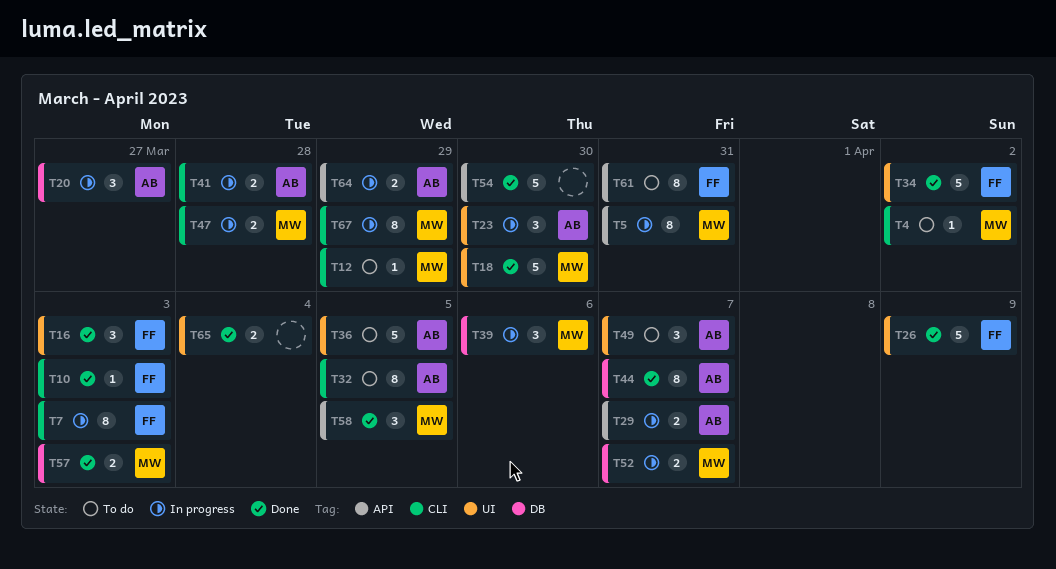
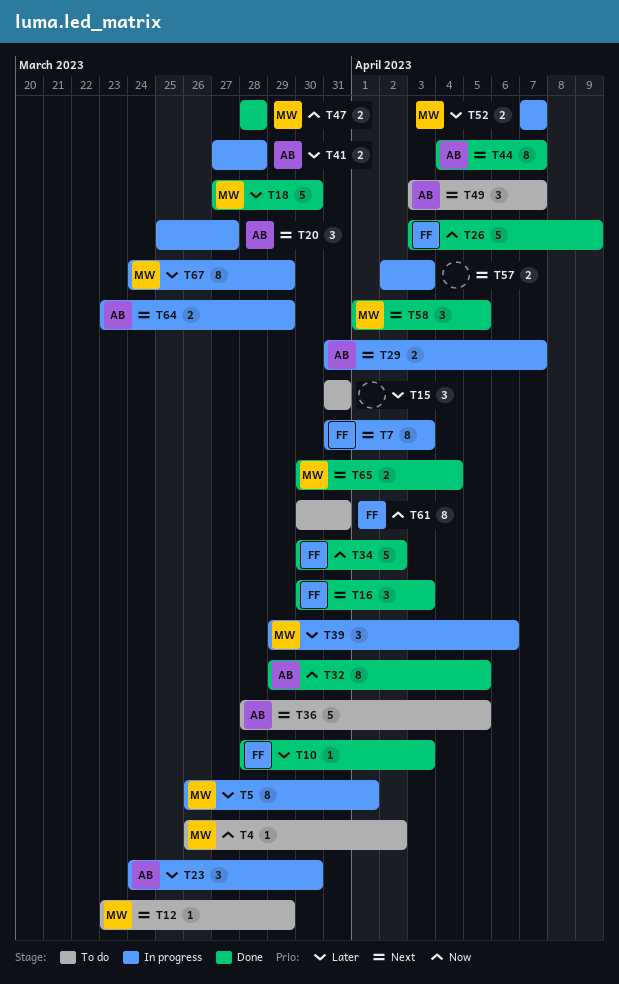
T5, due: Mar 31 -> Apr 1
T15: none -> present
T32, status: To do -> Done
T47, status: In progress -> Done
T54: present -> none
T57, status: Done -> In progress
T57, owner: MW -> none
T65, owner: none -> MW

